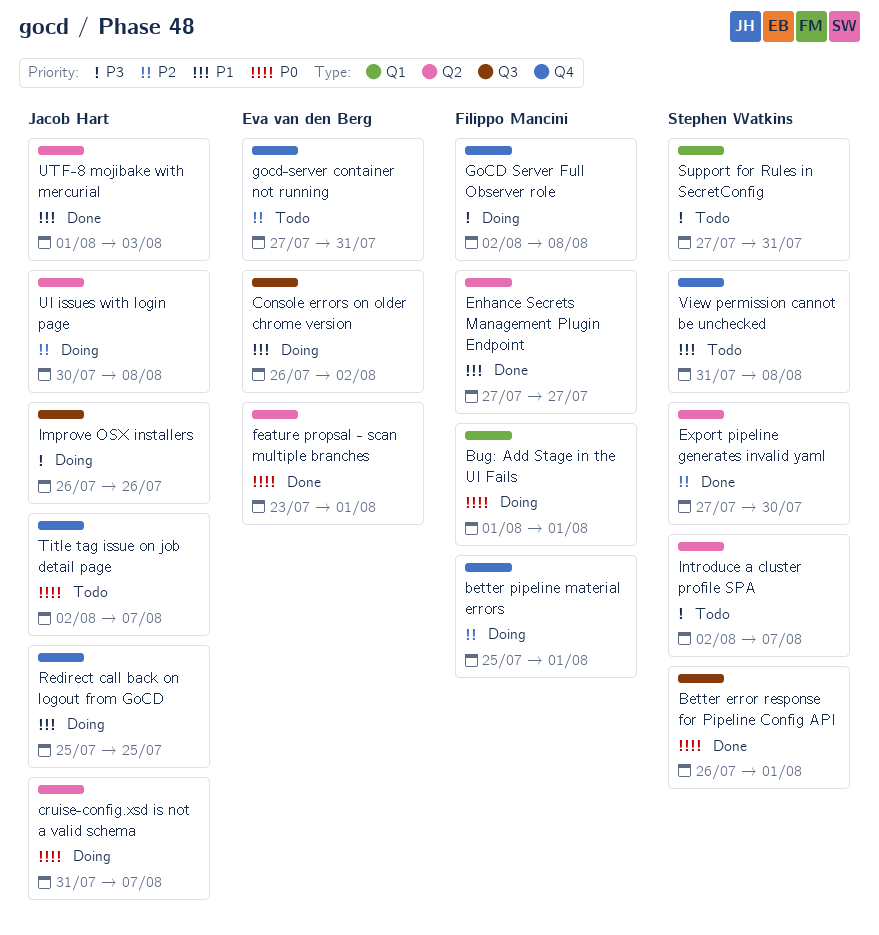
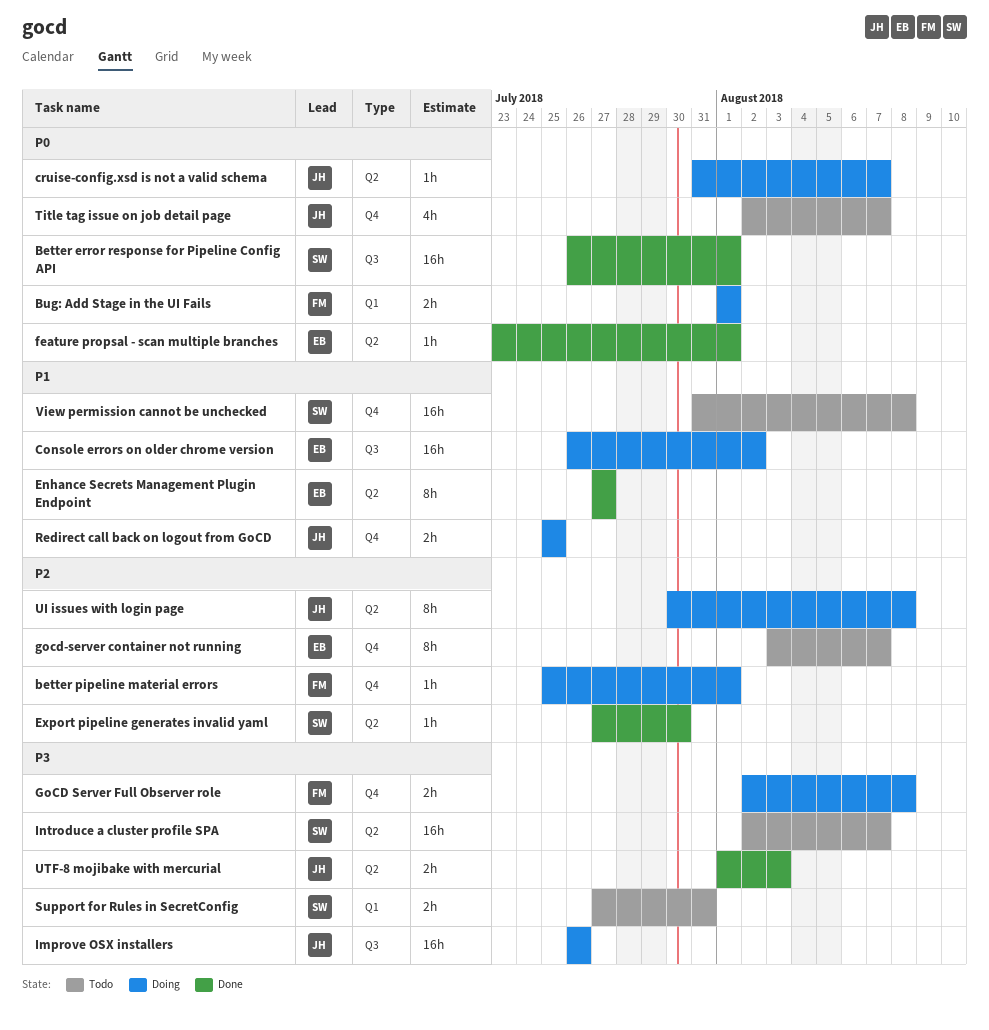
Enhance Secrets Management Plugin Endpoint, owner: Filippo Mancini -> Eva van den Berg
gocd-server container not running, start: Jul 27 -> Aug 3
gocd-server container not running, due: Jul 31 -> Aug 7
UTF-8 mojibake with mercurial, priority: P1 -> P3

